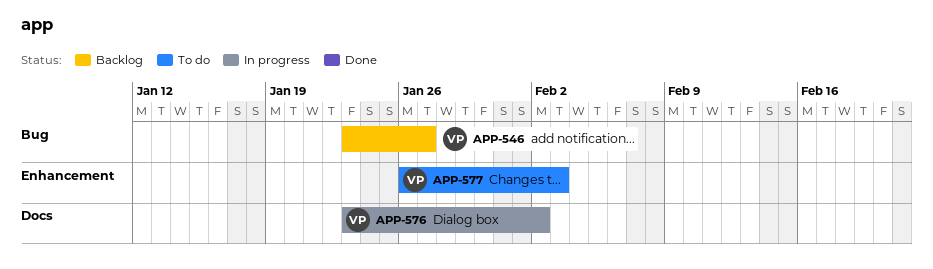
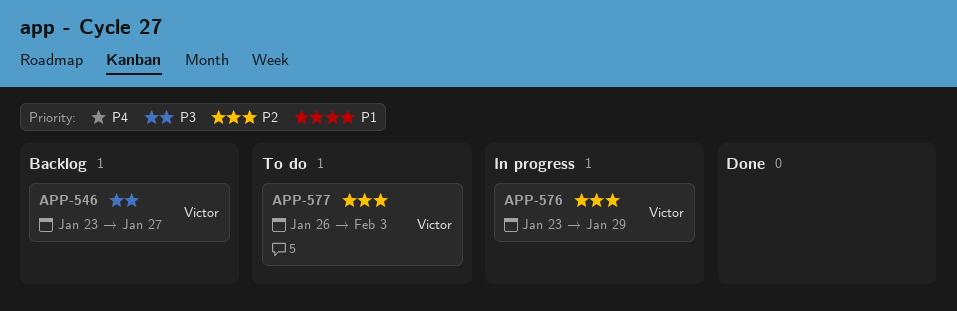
APP-576, due: Feb 2 -> Jan 29

